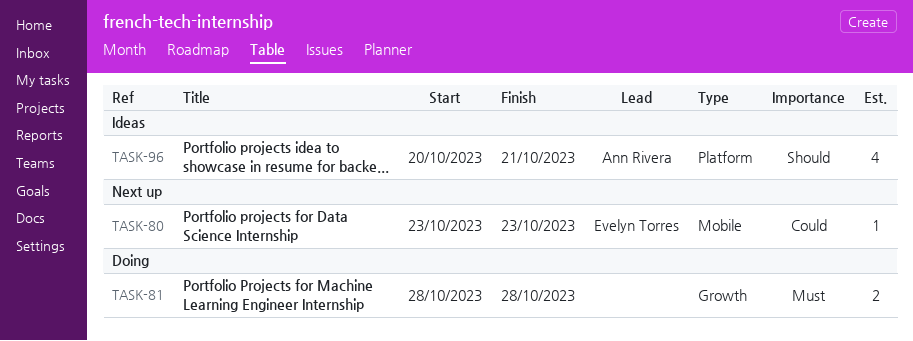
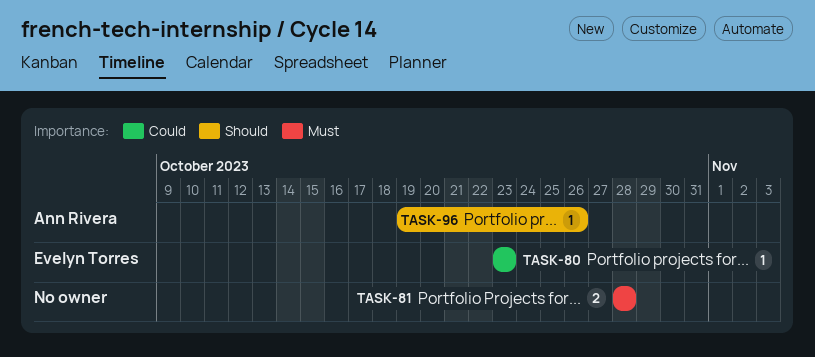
TASK-96, estimate: 4 -> 1
TASK-96, start: Oct 20 -> Oct 19
TASK-96, due: Oct 21 -> Oct 26

